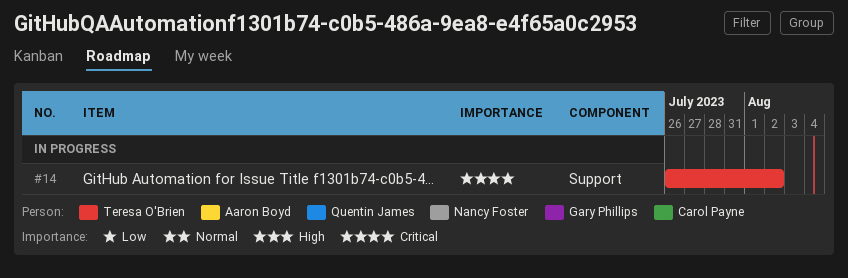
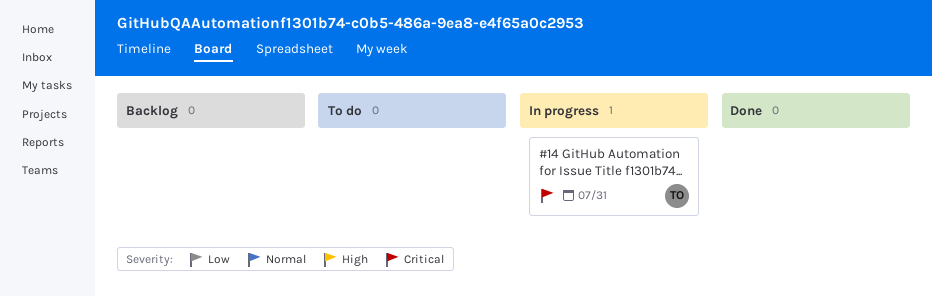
#14, due: Aug 2 -> Jul 31

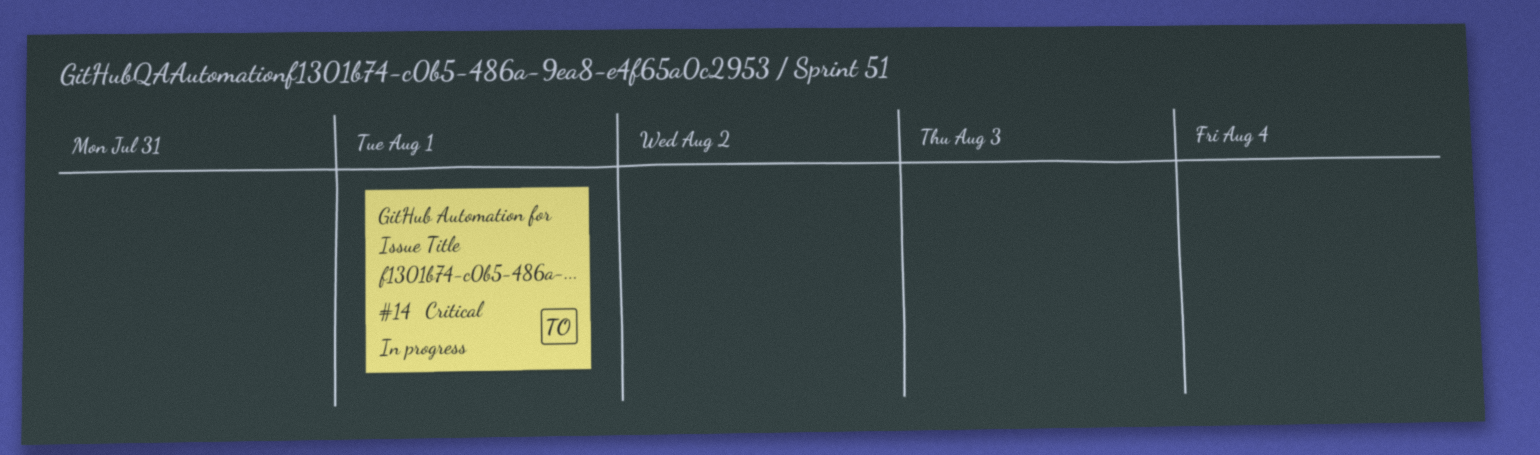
#14, due: Jul 31 -> Aug 1

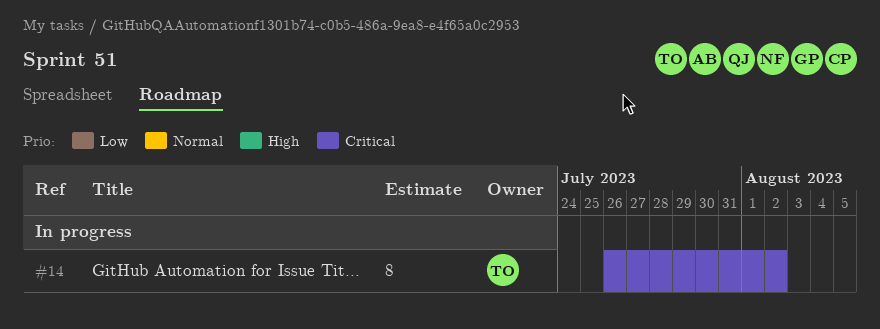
#14, due: Aug 1 -> Aug 2

